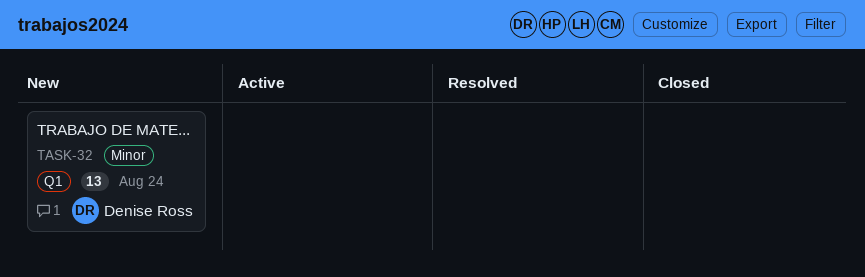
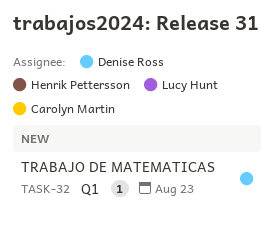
TASK-32, estimate: 13 -> 1
TASK-32, due: Aug 24 -> Aug 23

